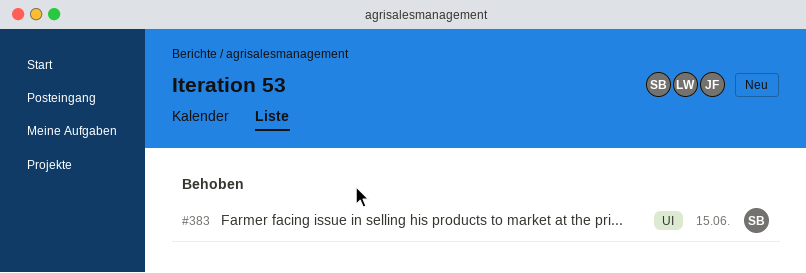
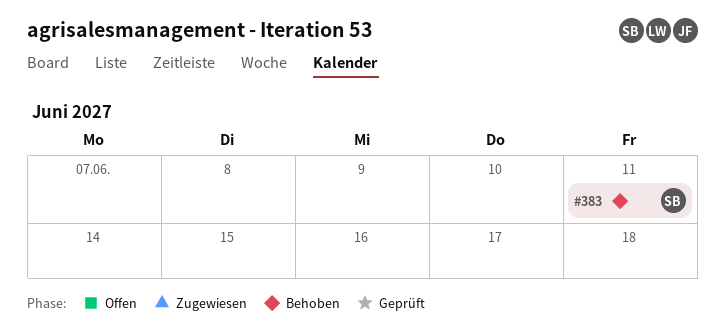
#383, due: Jun 15 -> Jun 11

